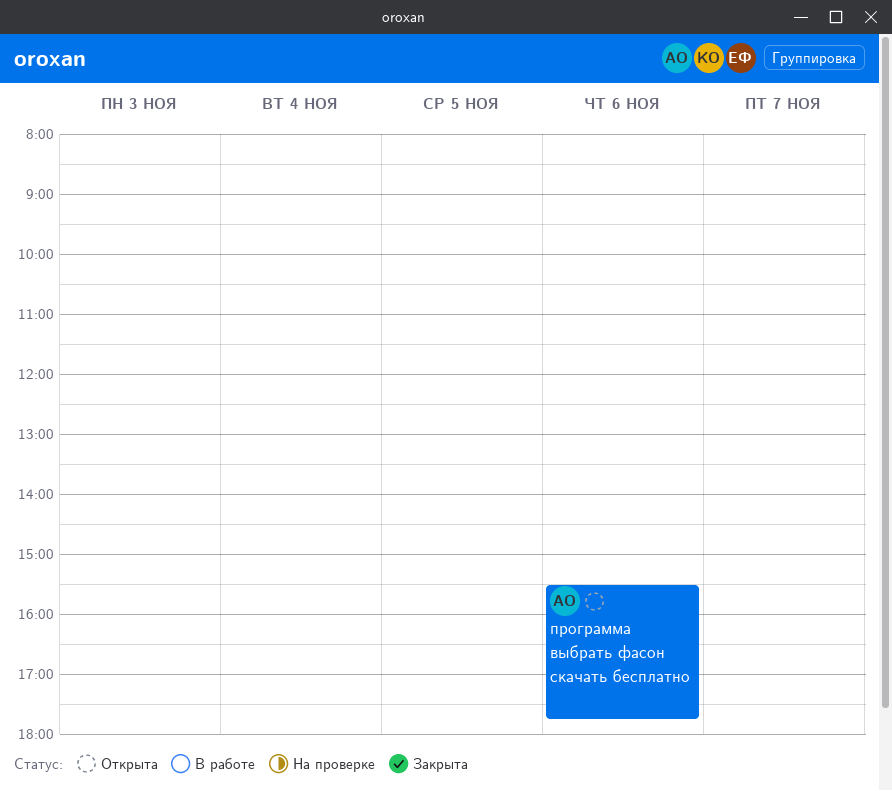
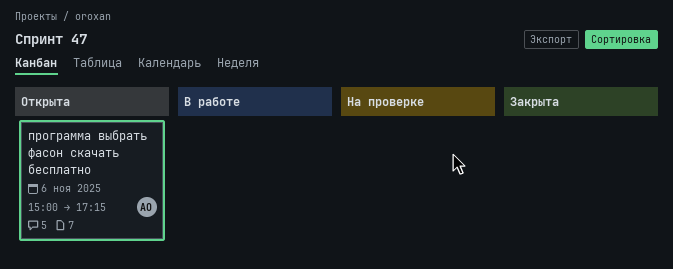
программа выбрать фасон скачать бесплатно, begins: 15:30 -> 15:00
программа выбрать фасон скачать бесплатно, ends: 17:45 -> 17:15

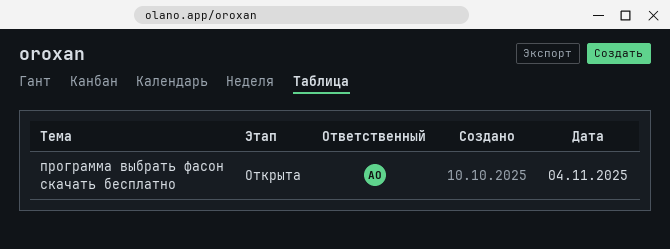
программа выбрать фасон скачать бесплатно, day: Nov 6 -> Nov 4

